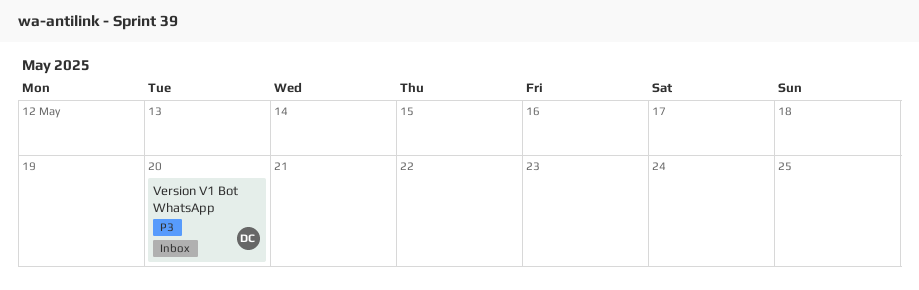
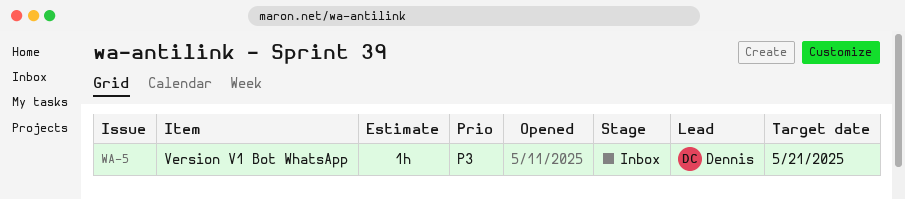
Version V1 Bot WhatsApp, due: May 20 -> May 21

